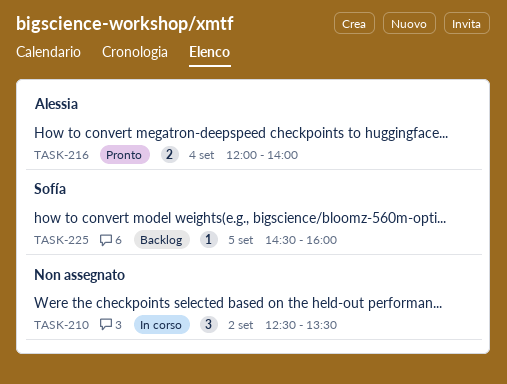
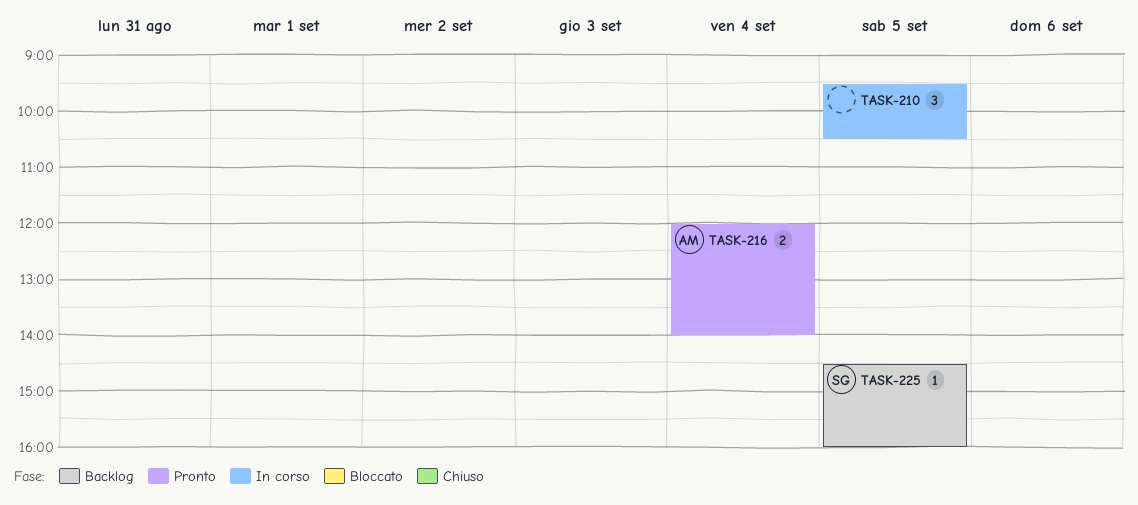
TASK-210, day: Sep 2 -> Sep 5
TASK-210, begins: 12:30 -> 09:30
TASK-210, ends: 13:30 -> 10:30

